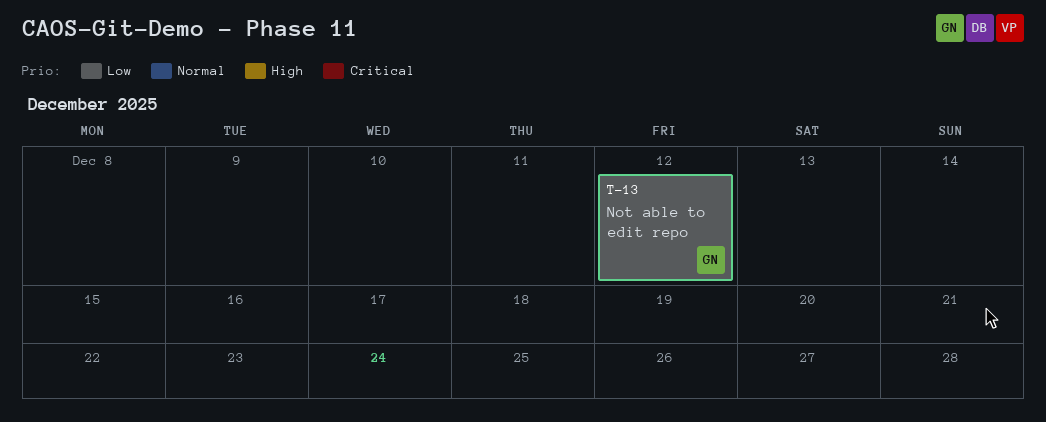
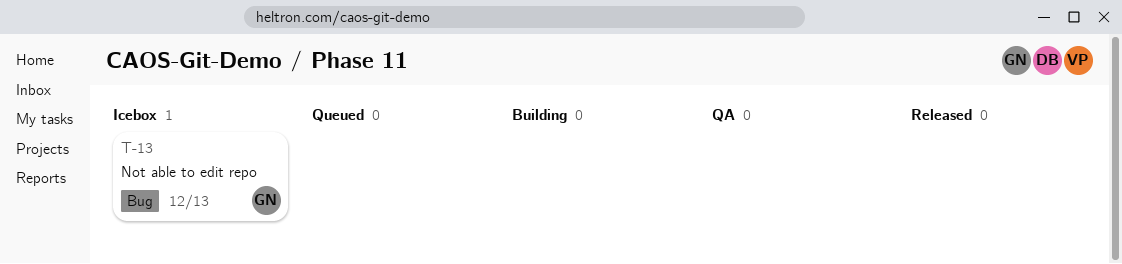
T-13, due: Dec 12 -> Dec 13

